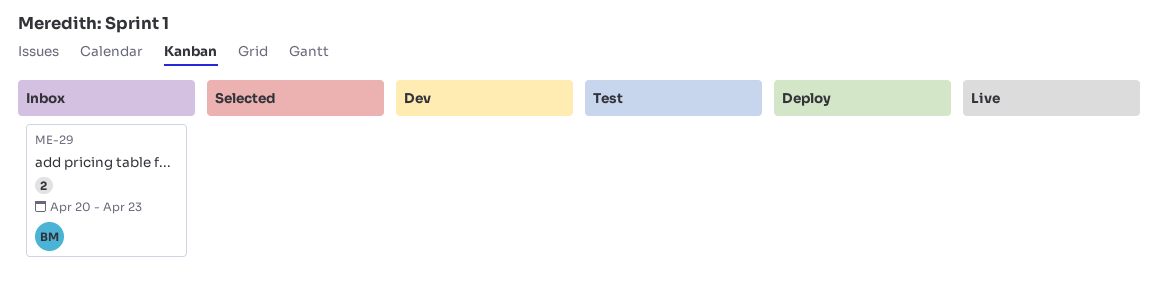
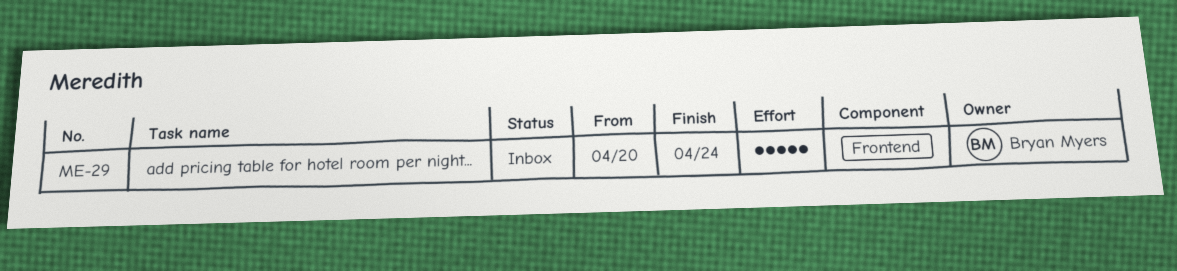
ME-29, estimate: 2 -> 5
ME-29, due: Apr 23 -> Apr 24

